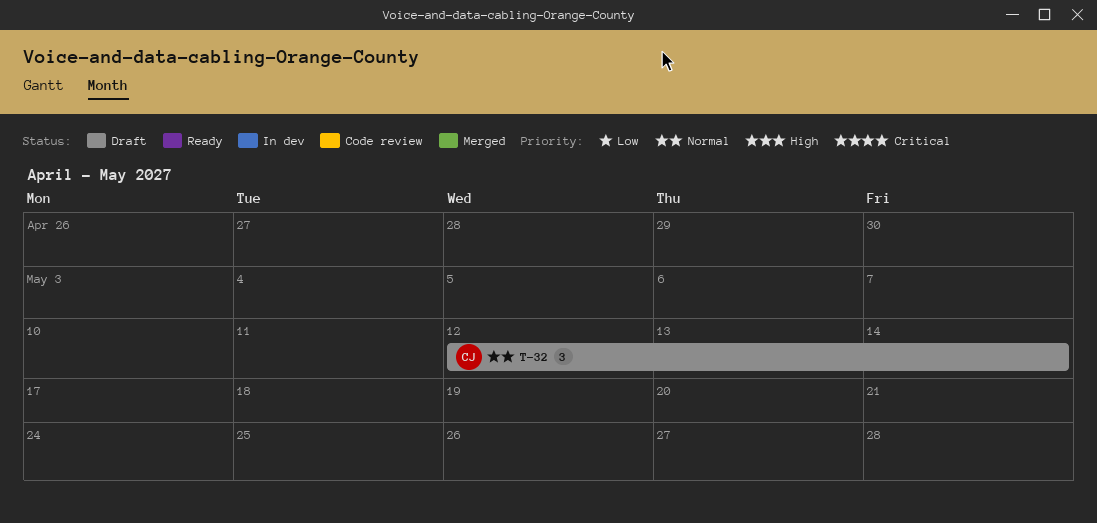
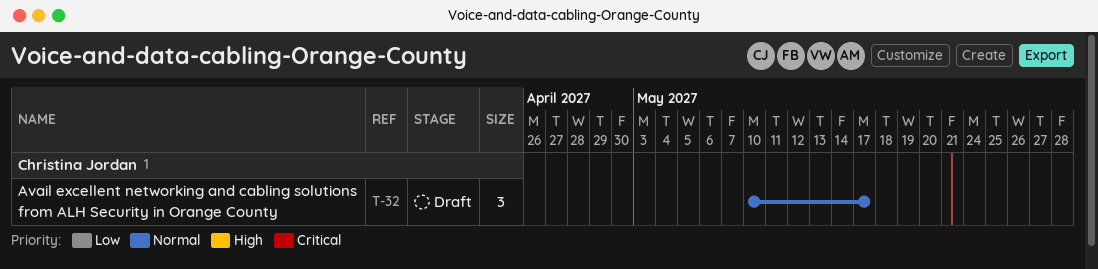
T-32, start: May 12 -> May 10
T-32, due: May 14 -> May 17

